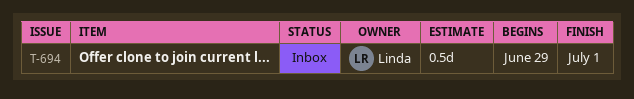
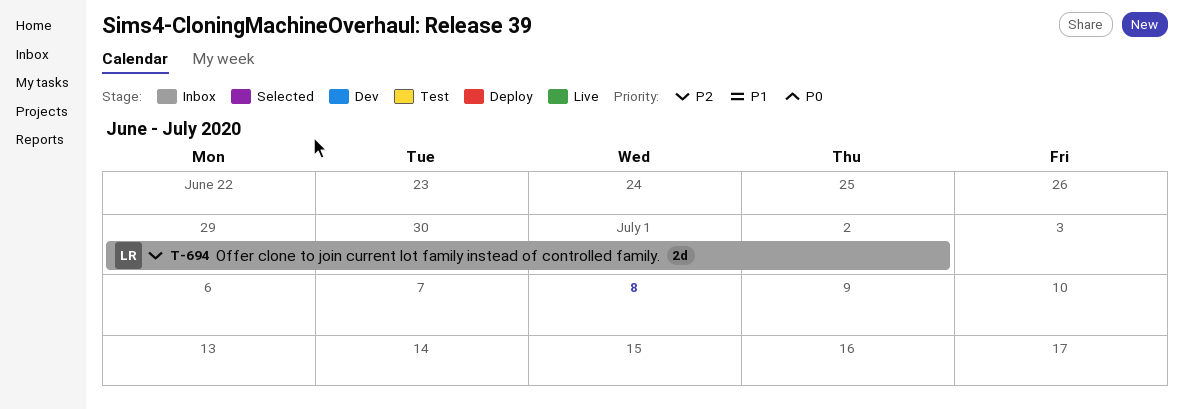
T-694, estimate: 0.5d -> 2d
T-694, due: Jul 1 -> Jul 2

